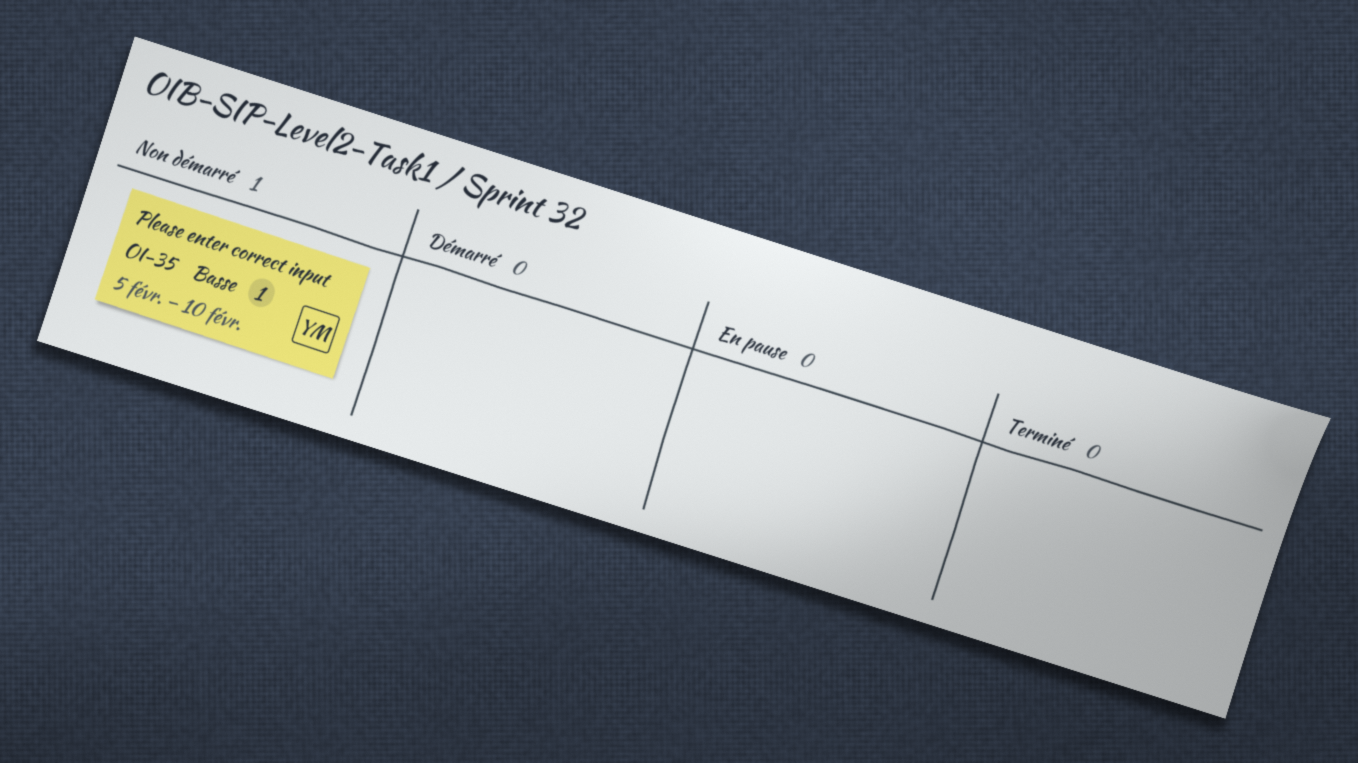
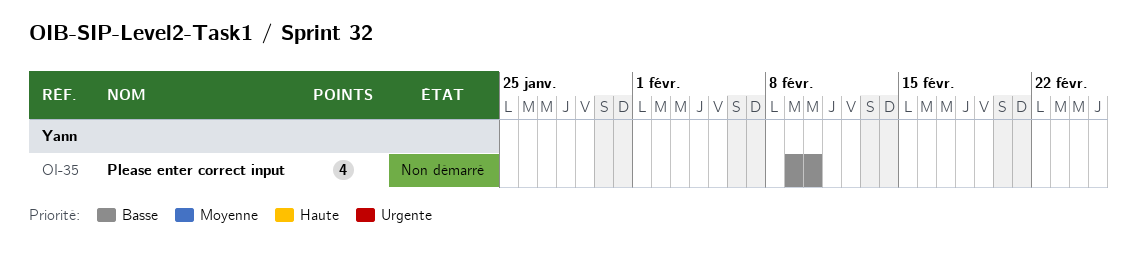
OI-35, estimate: 1 -> 4
OI-35, start: Feb 5 -> Feb 9

